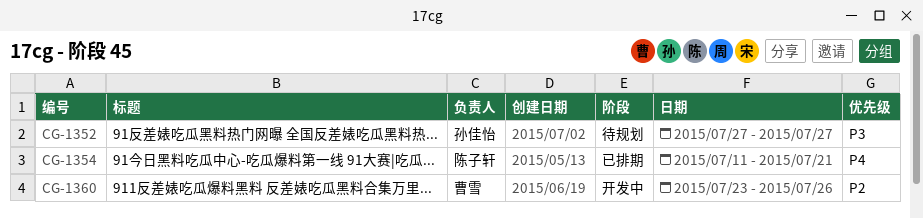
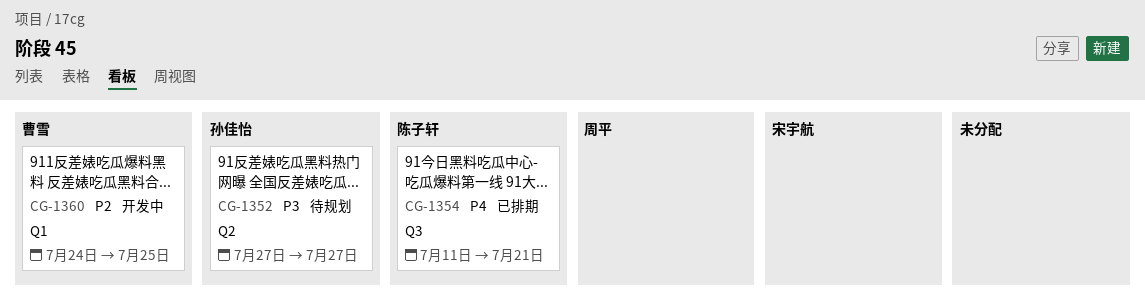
CG-1360, start: Jul 23 -> Jul 24
CG-1360, due: Jul 26 -> Jul 25

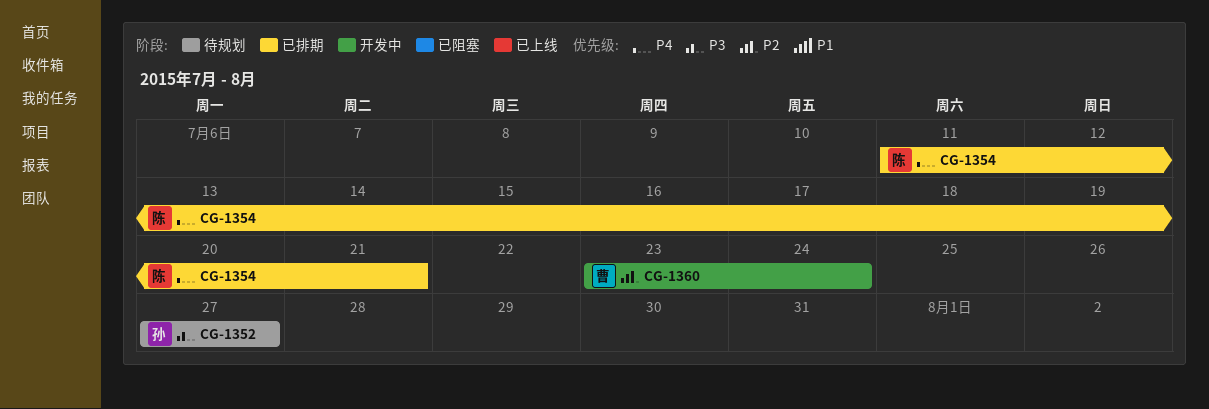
CG-1360, start: Jul 24 -> Jul 23
CG-1360, due: Jul 25 -> Jul 24

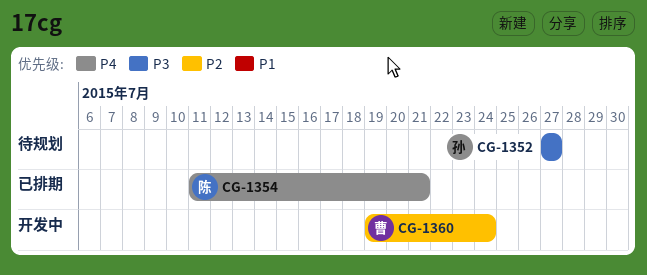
CG-1360, start: Jul 23 -> Jul 19

